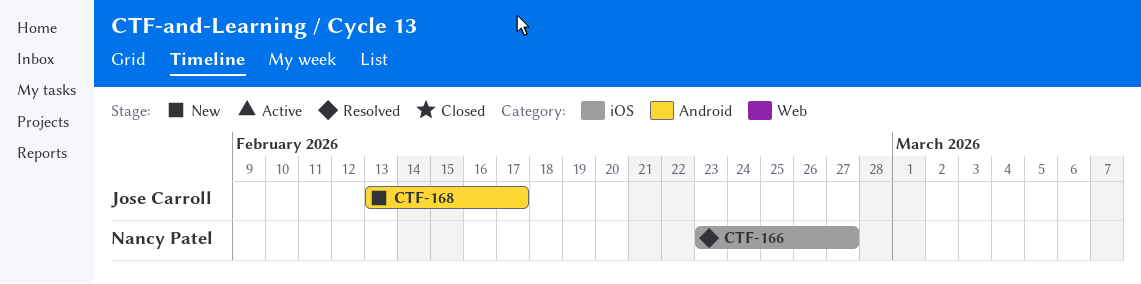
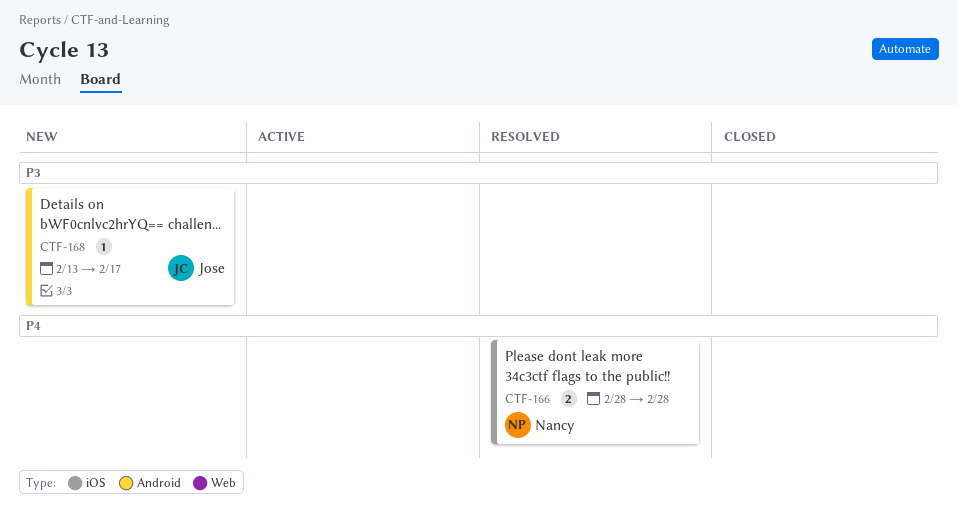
CTF-166, start: Feb 23 -> Feb 28
CTF-166, due: Feb 27 -> Feb 28

